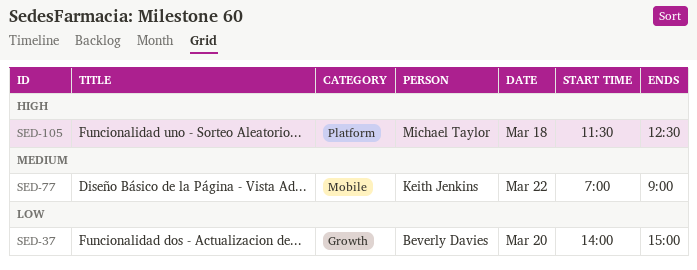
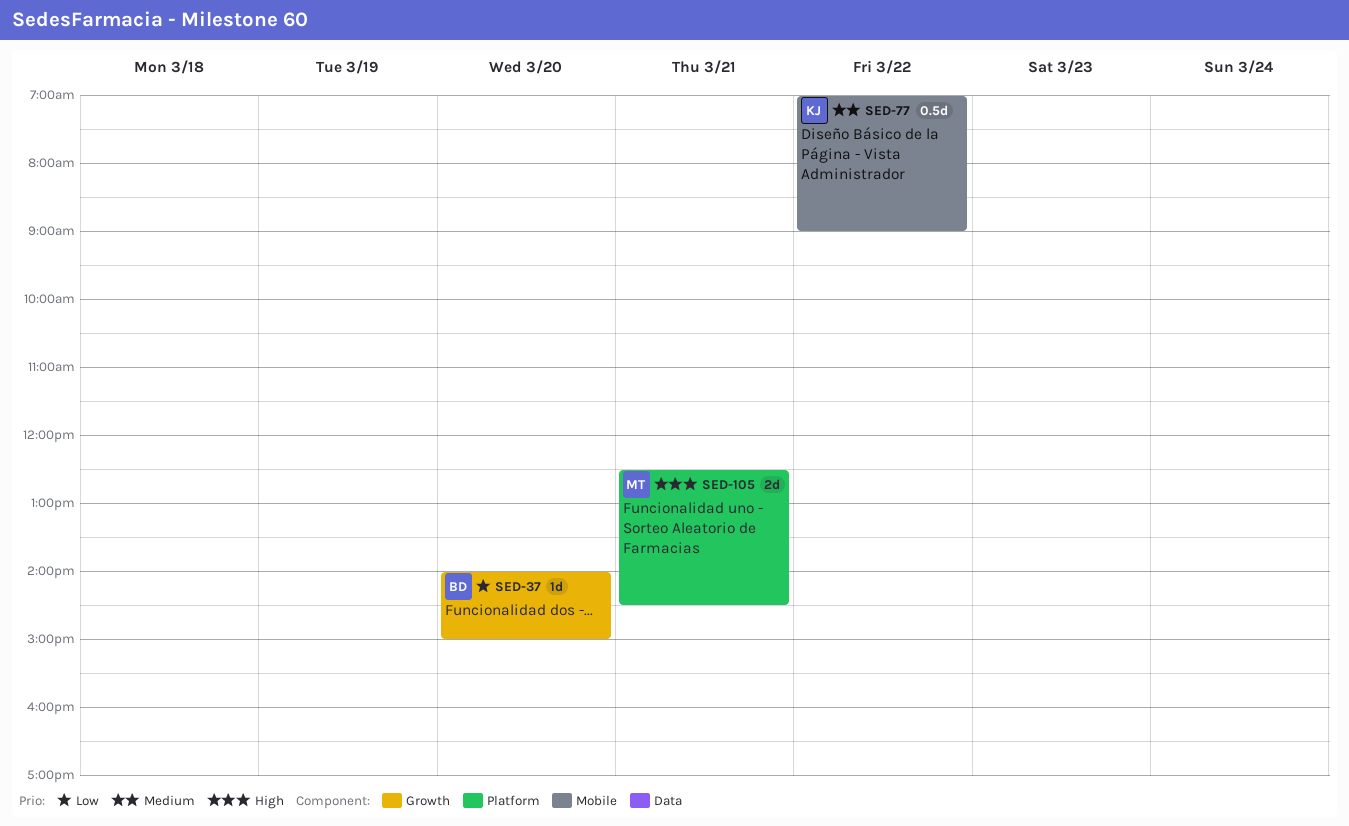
SED-105, day: Mar 18 -> Mar 21
SED-105, begins: 11:30 -> 12:30
SED-105, ends: 12:30 -> 14:30

